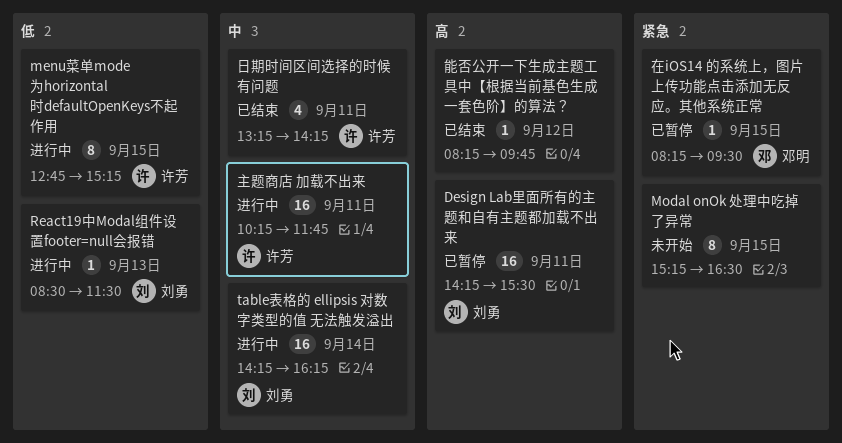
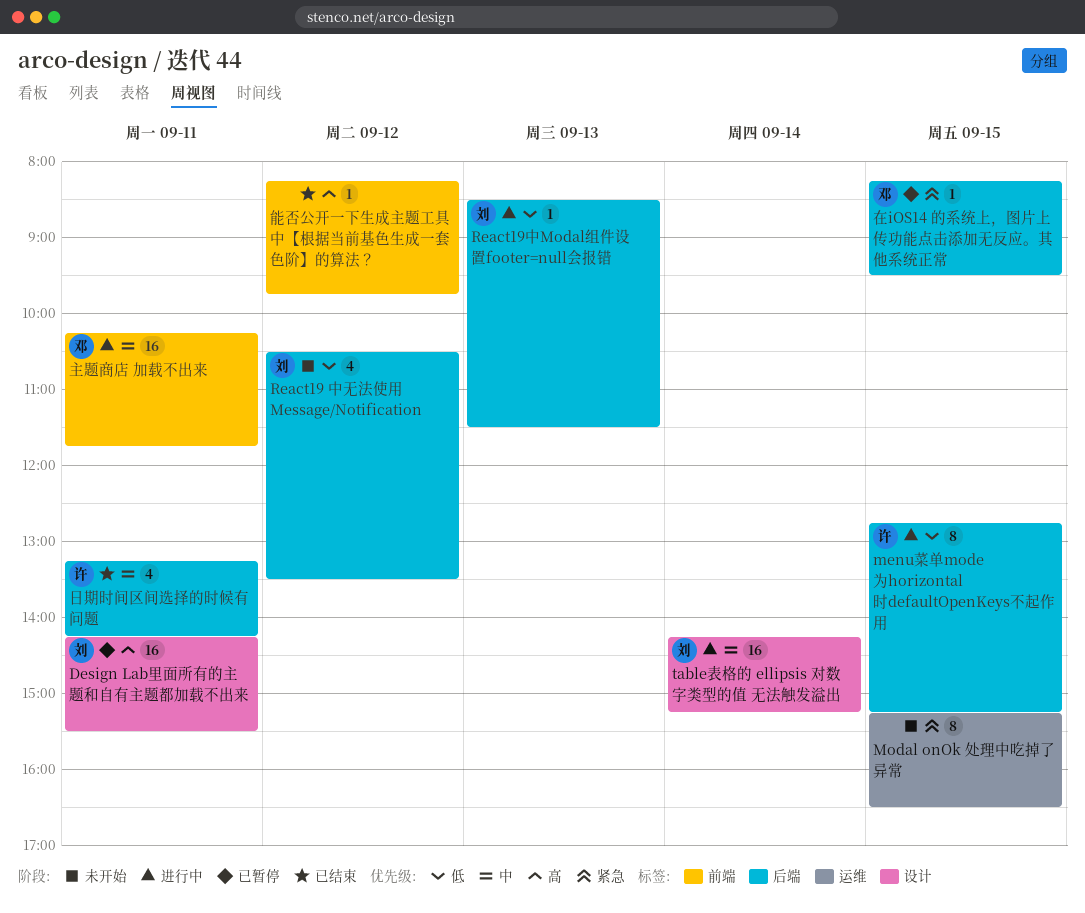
React19 中无法使用 Message/Notification: none -> present
table表格的 ellipsis 对数字类型的值 无法触发溢出, ends: 16:15 -> 15:15
主题商店 加载不出来, owner: 许芳 -> 邓明

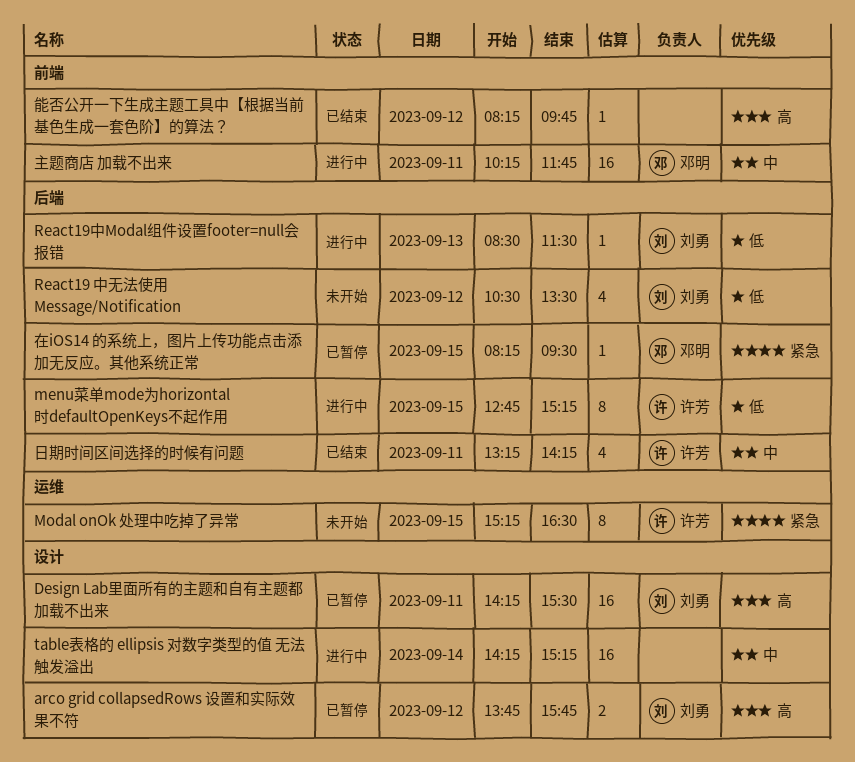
arco grid collapsedRows 设置和实际效果不符: none -> present
Modal onOk 处理中吃掉了异常, owner: none -> 许芳
table表格的 ellipsis 对数字类型的值 无法触发溢出, owner: 刘勇 -> none

